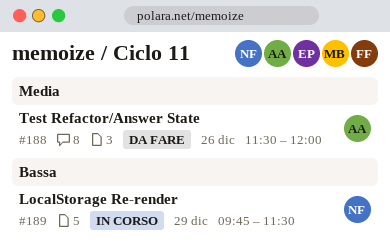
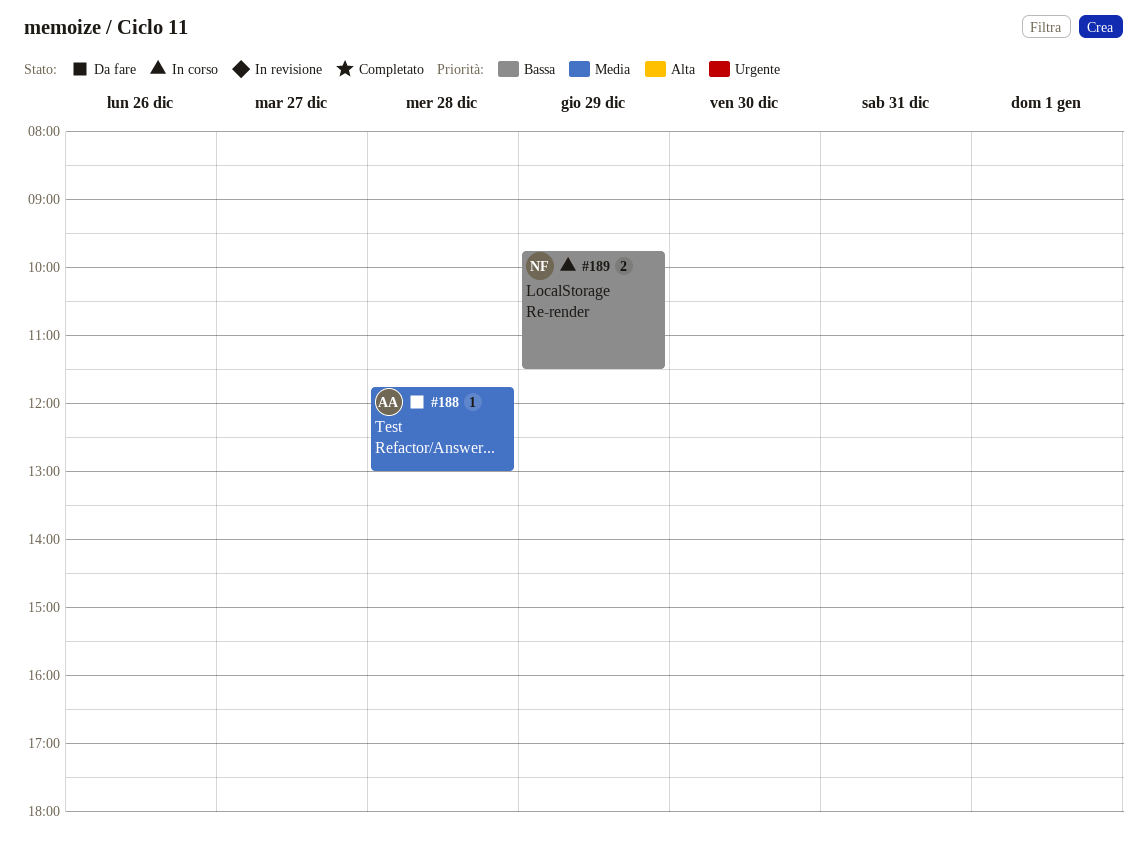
#188, day: Dec 26 -> Dec 28
#188, begins: 11:30 -> 11:45
#188, ends: 12:00 -> 13:00

